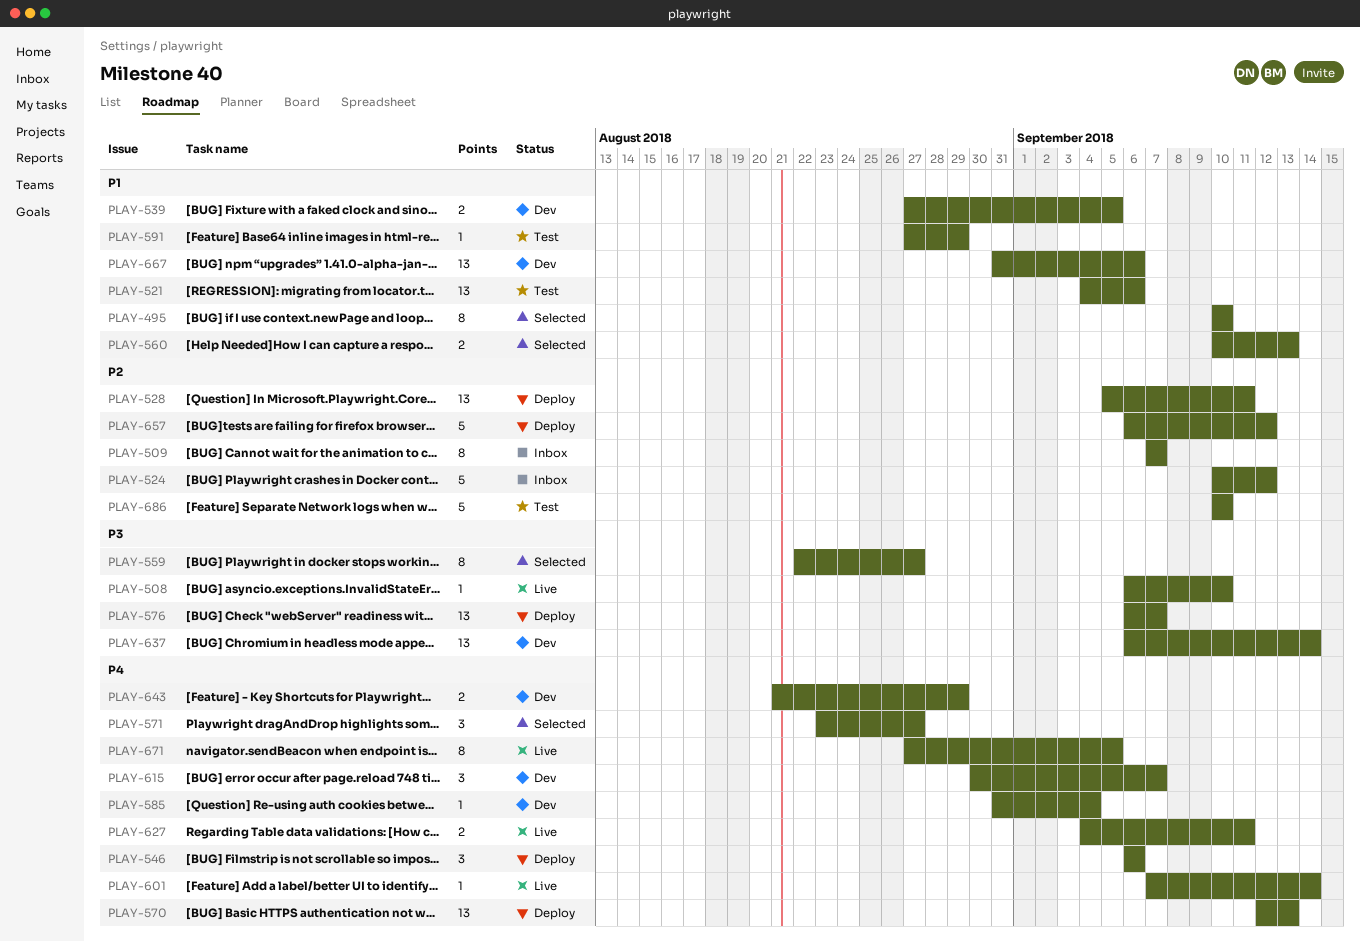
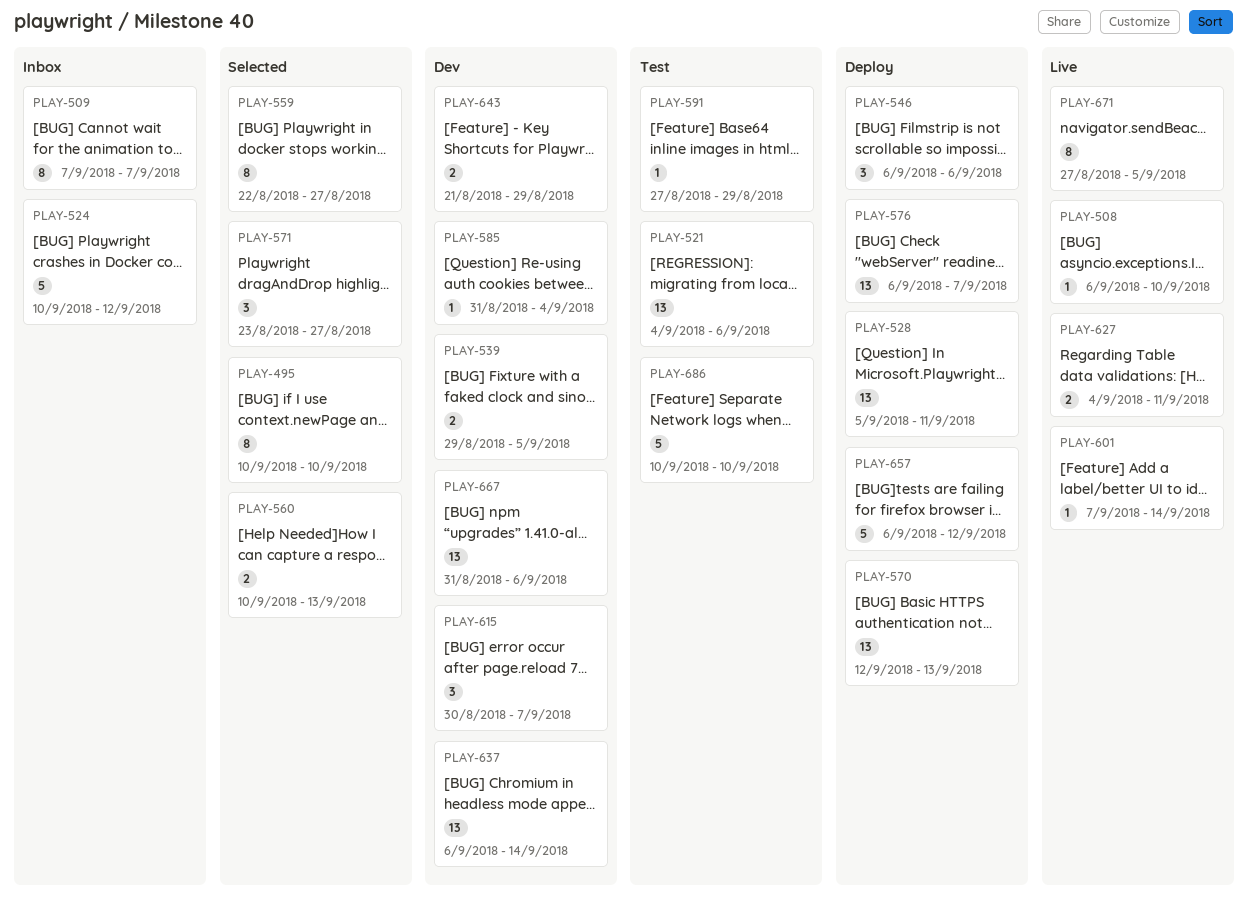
PLAY-539, start: Aug 27 -> Aug 29

